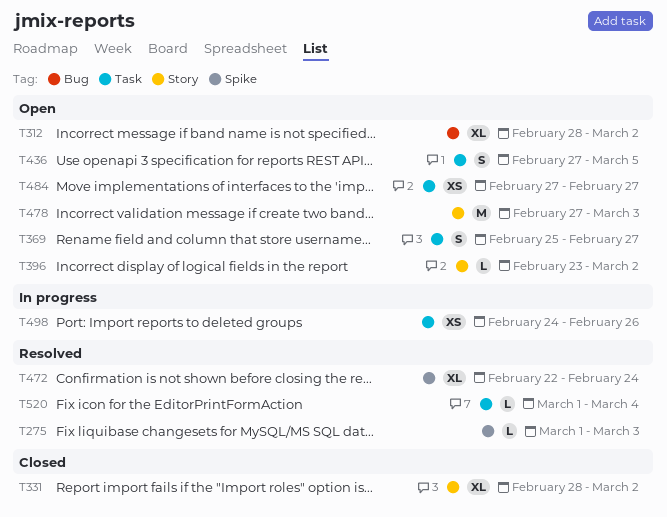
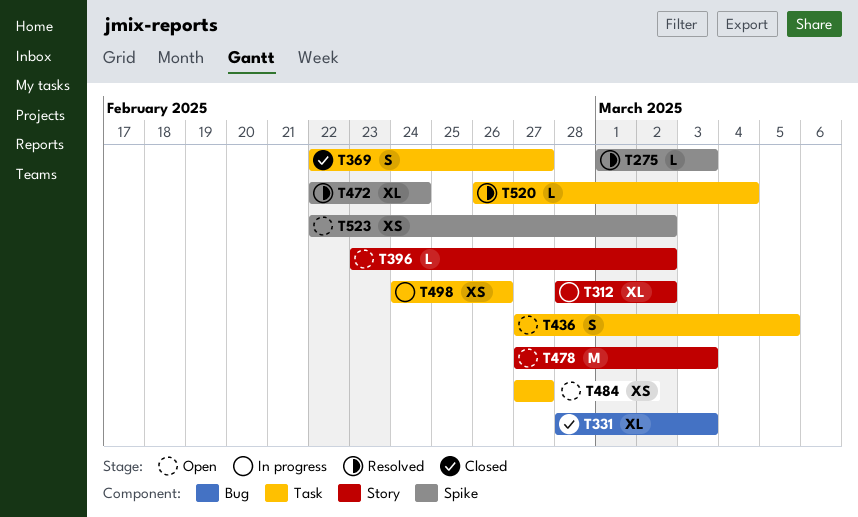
T312, status: Open -> In progress
T312, label: Bug -> Story
T331, label: Story -> Bug
T331, due: Mar 2 -> Mar 3
T369, status: Open -> Closed
T369, start: Feb 25 -> Feb 22
T520, start: Mar 1 -> Feb 26
T523: none -> present

